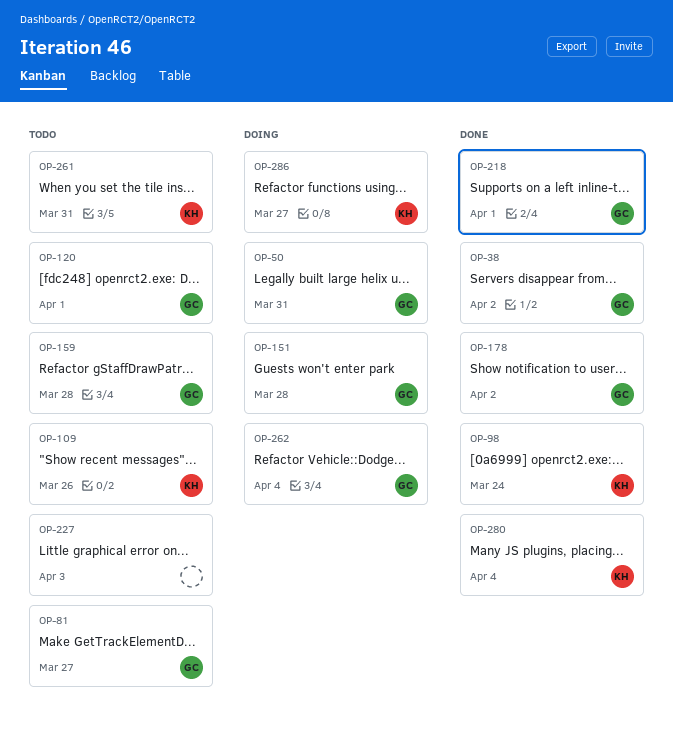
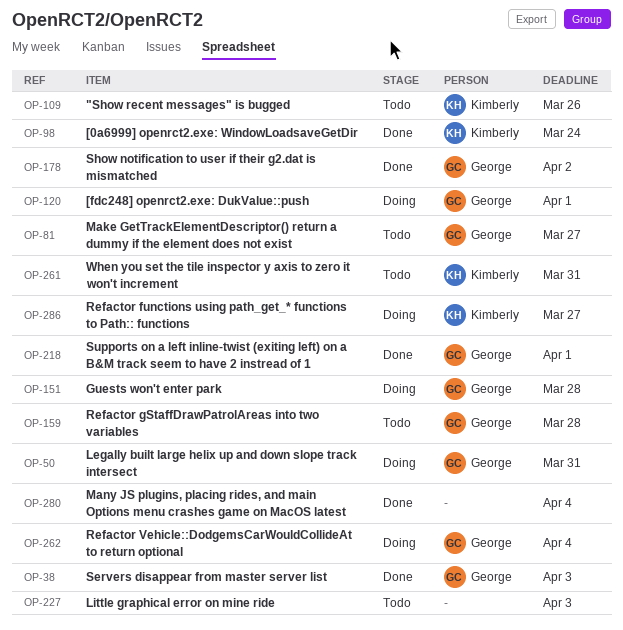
OP-38, due: Apr 2 -> Apr 3
OP-120, status: Todo -> Doing
OP-280, owner: Kimberly -> none

